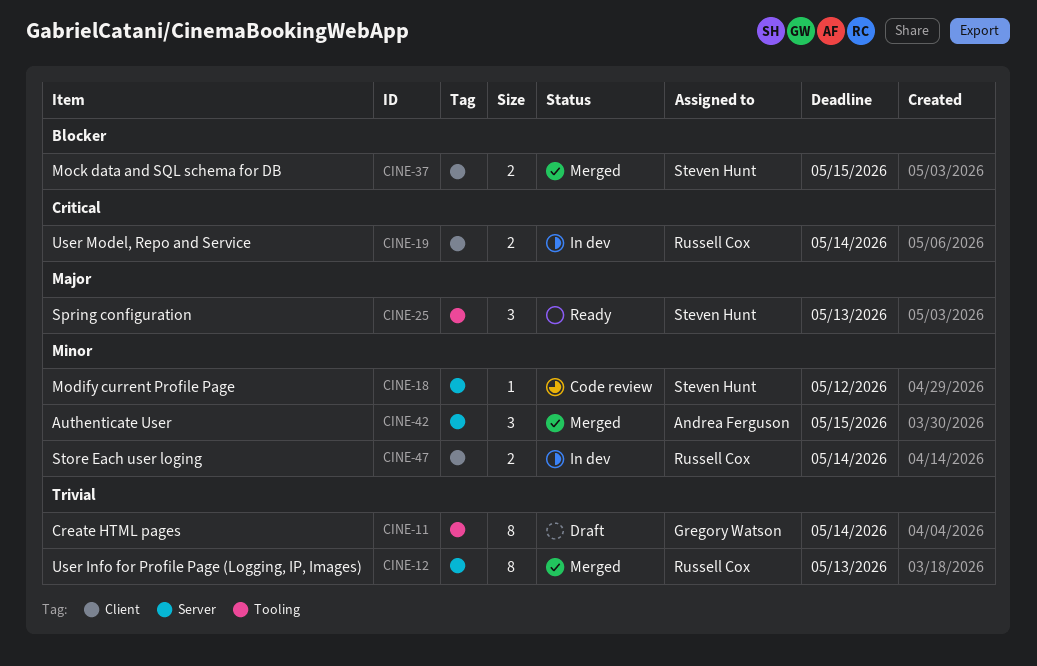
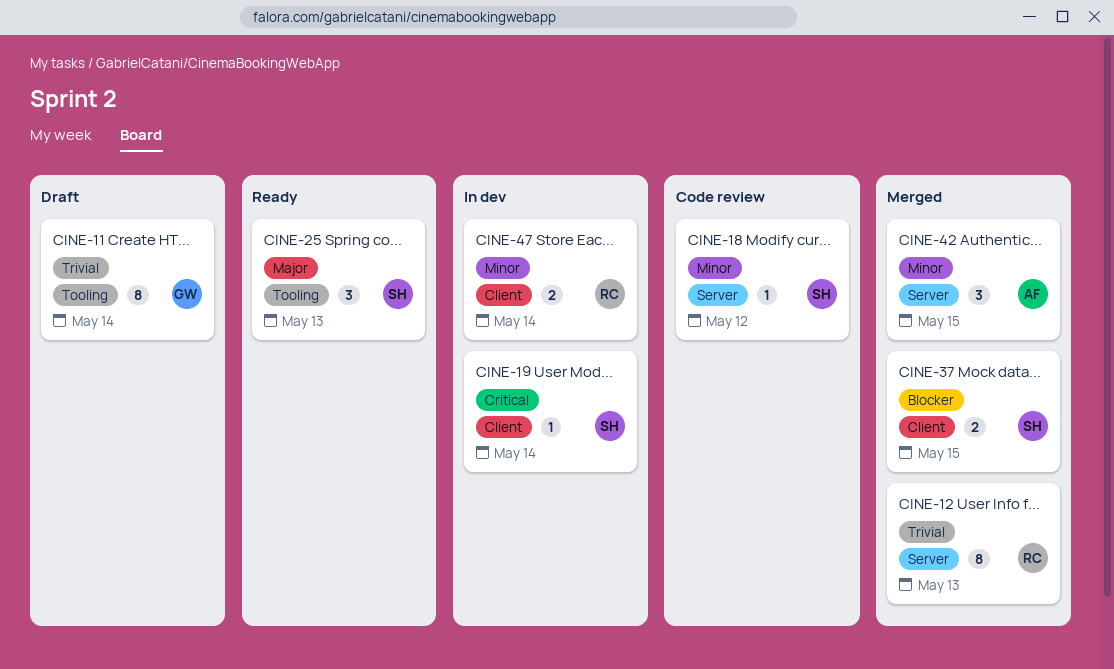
CINE-19, owner: Russell Cox -> Steven Hunt
CINE-19, estimate: 2 -> 1

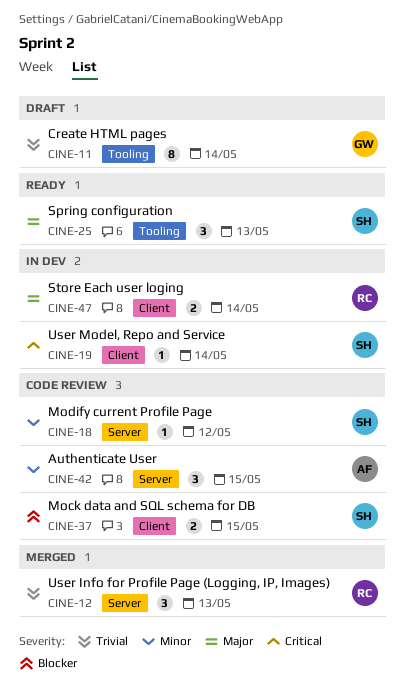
CINE-12, estimate: 8 -> 3
CINE-37, status: Merged -> Code review
CINE-42, status: Merged -> Code review
CINE-47, priority: Minor -> Major

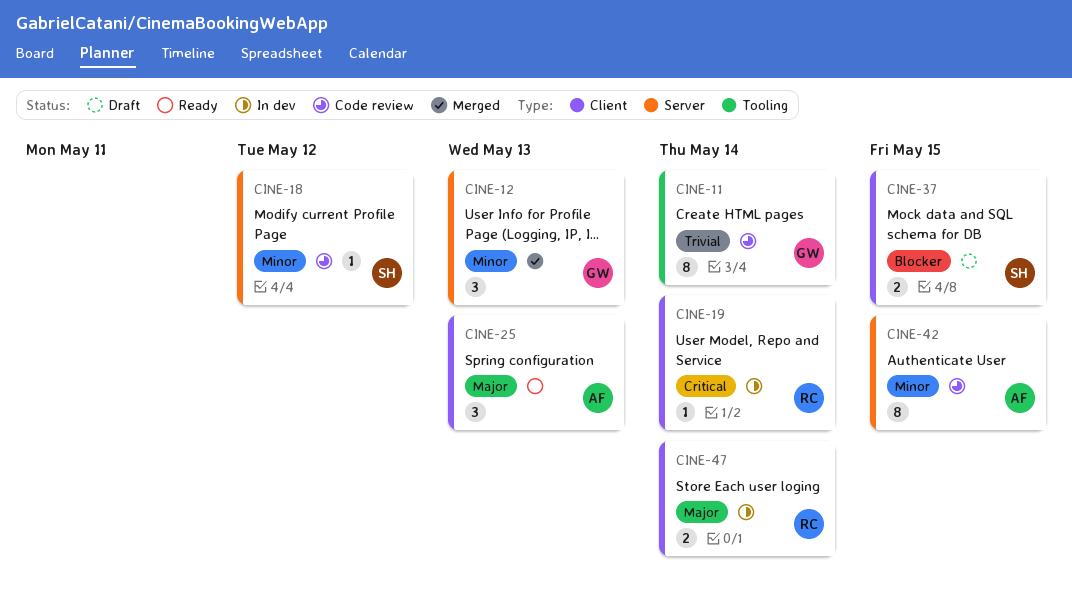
CINE-11, status: Draft -> Code review
CINE-12, owner: RC -> GW
CINE-12, priority: Trivial -> Minor
CINE-19, owner: SH -> RC
CINE-25, owner: SH -> AF
CINE-25, label: Tooling -> Client
CINE-37, status: Code review -> Draft
CINE-42, estimate: 3 -> 8

